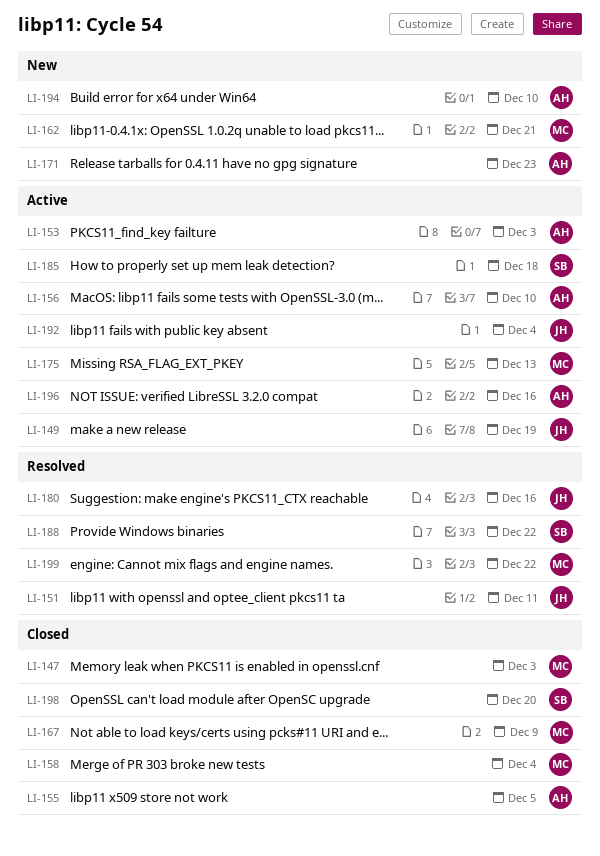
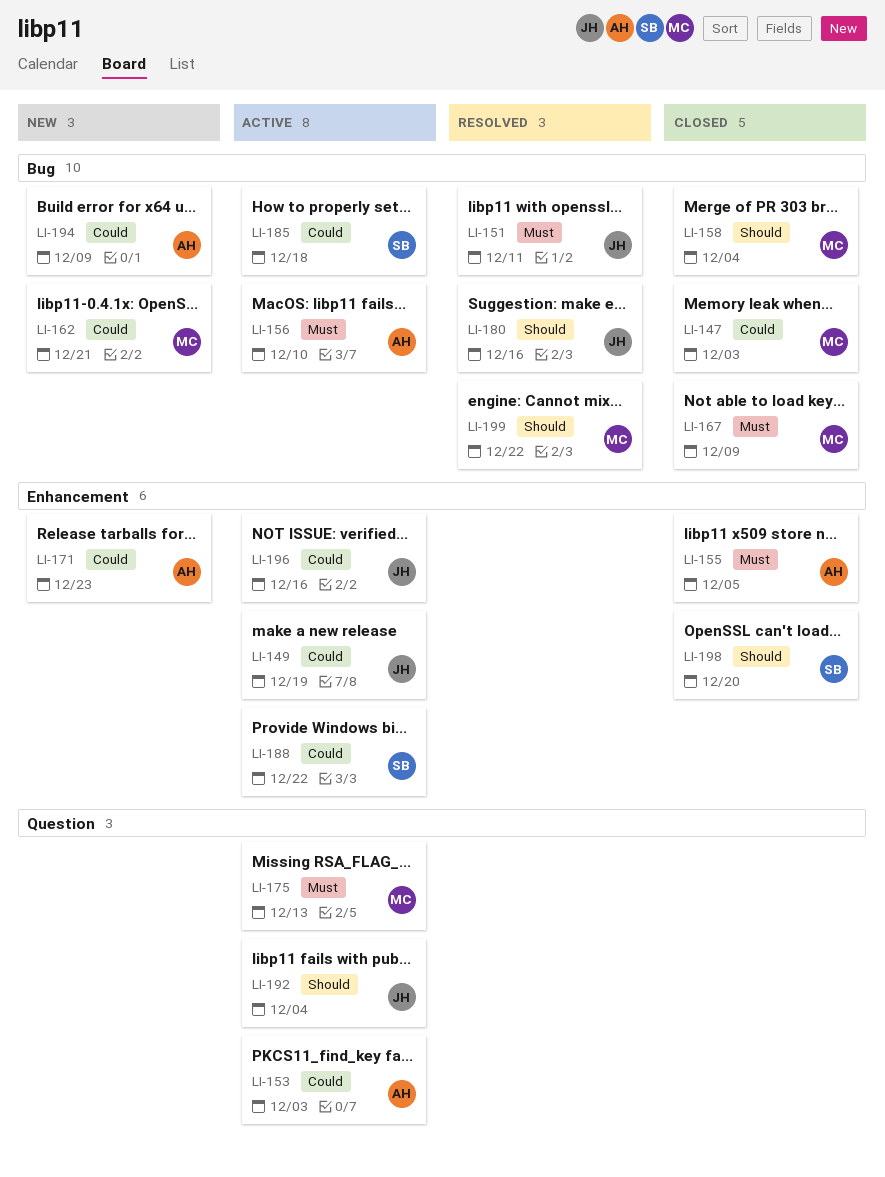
LI-188, status: Resolved -> Active
LI-194, due: Dec 10 -> Dec 9
LI-196, owner: AH -> JH

